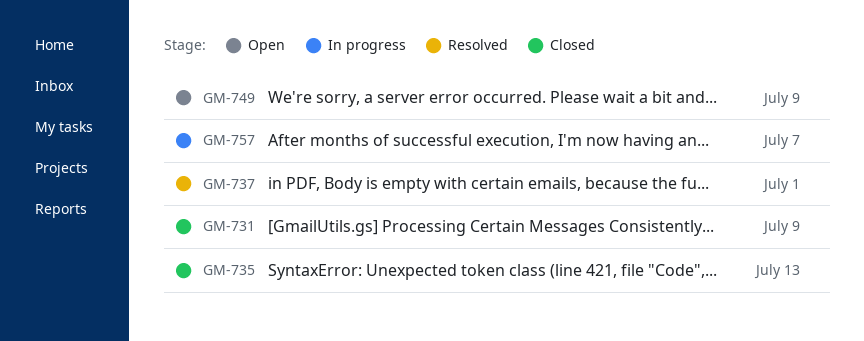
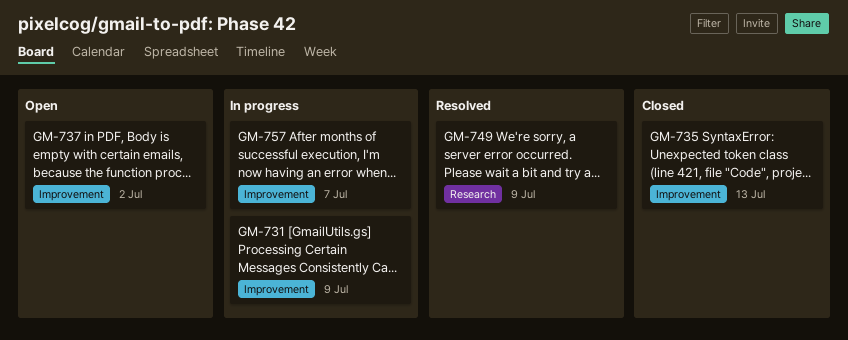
GM-731, status: Closed -> In progress
GM-737, status: Resolved -> Open
GM-737, due: Jul 1 -> Jul 2
GM-749, status: Open -> Resolved

